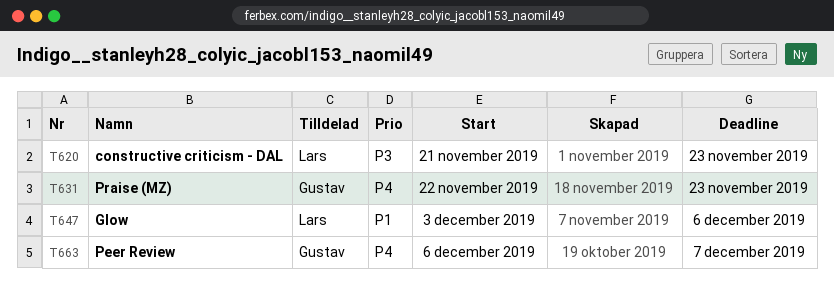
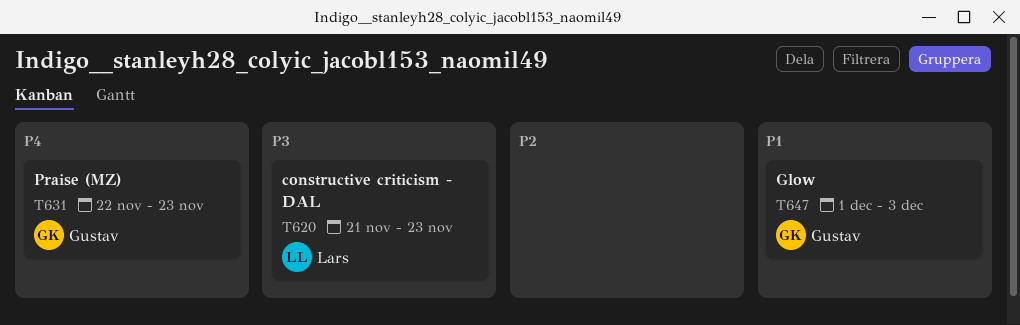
T647, owner: Lars -> Gustav
T647, start: Dec 3 -> Dec 1
T647, due: Dec 6 -> Dec 3
T663: present -> none

